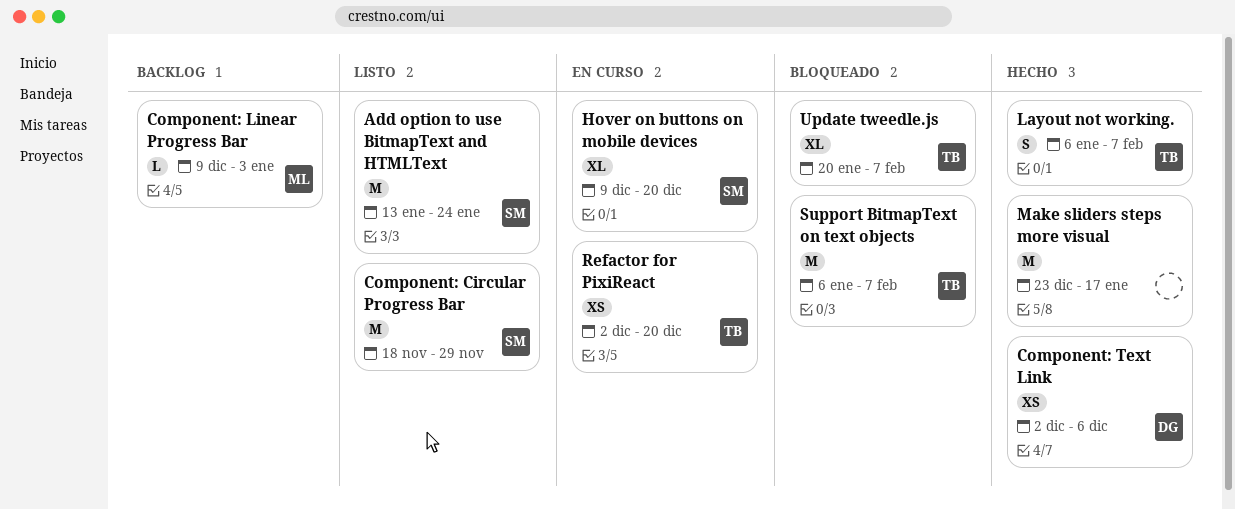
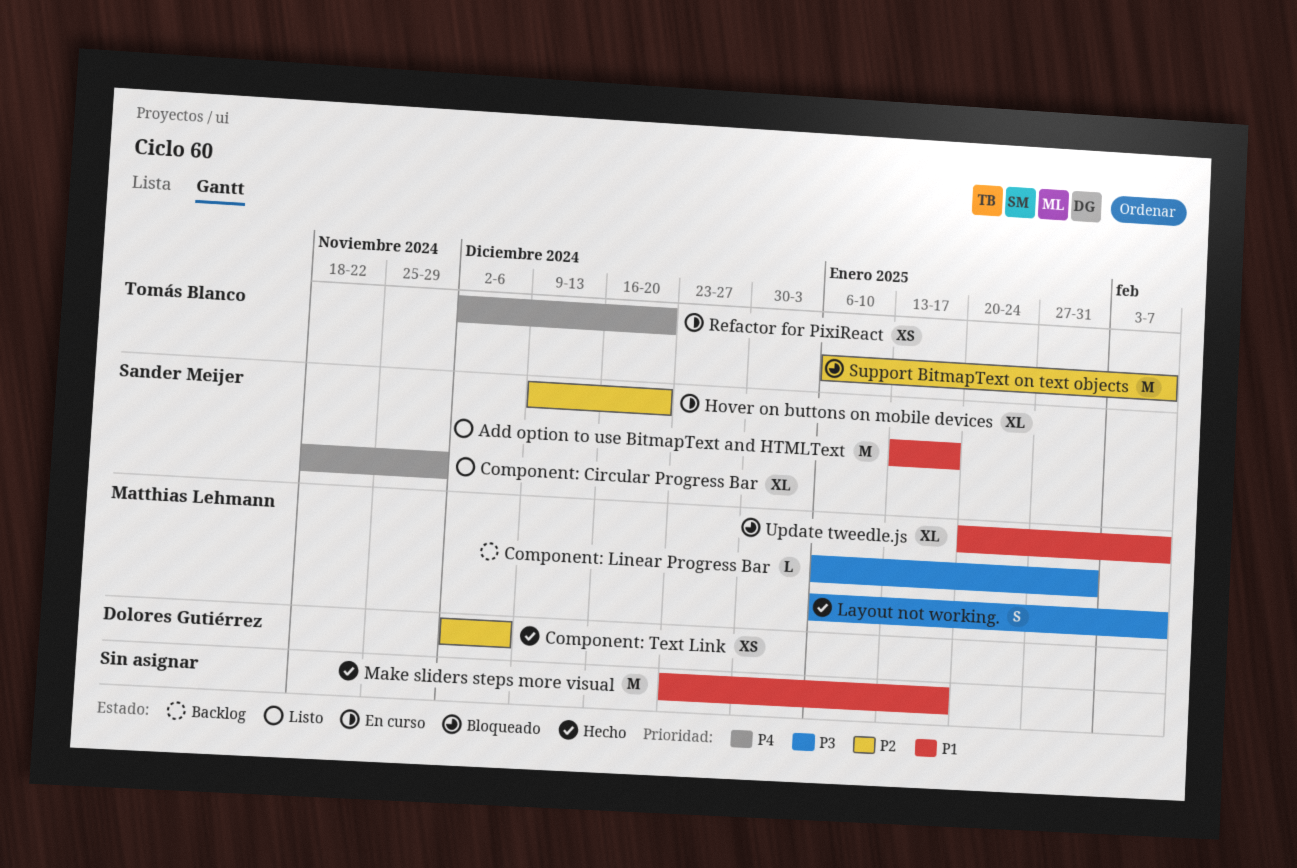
Add option to use BitmapText and HTMLText, due: Jan 24 -> Jan 17
Component: Circular Progress Bar, estimate: M -> XL
Component: Linear Progress Bar, start: Dec 9 -> Jan 6
Component: Linear Progress Bar, due: Jan 3 -> Jan 31
Layout not working., owner: Tomás Blanco -> Matthias Lehmann
Update tweedle.js, owner: Tomás Blanco -> Matthias Lehmann

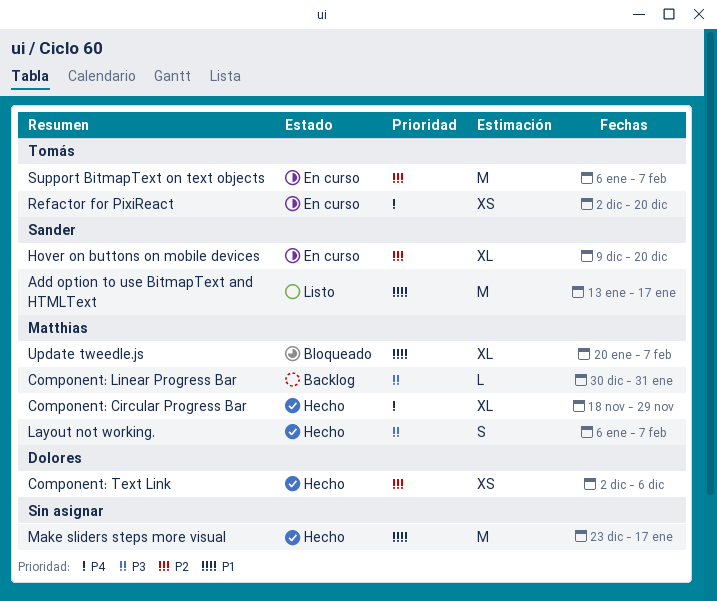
Component: Circular Progress Bar, status: Listo -> Hecho
Component: Circular Progress Bar, owner: Sander Meijer -> Matthias Lehmann
Component: Linear Progress Bar, start: Jan 6 -> Dec 30
Support BitmapText on text objects, status: Bloqueado -> En curso

